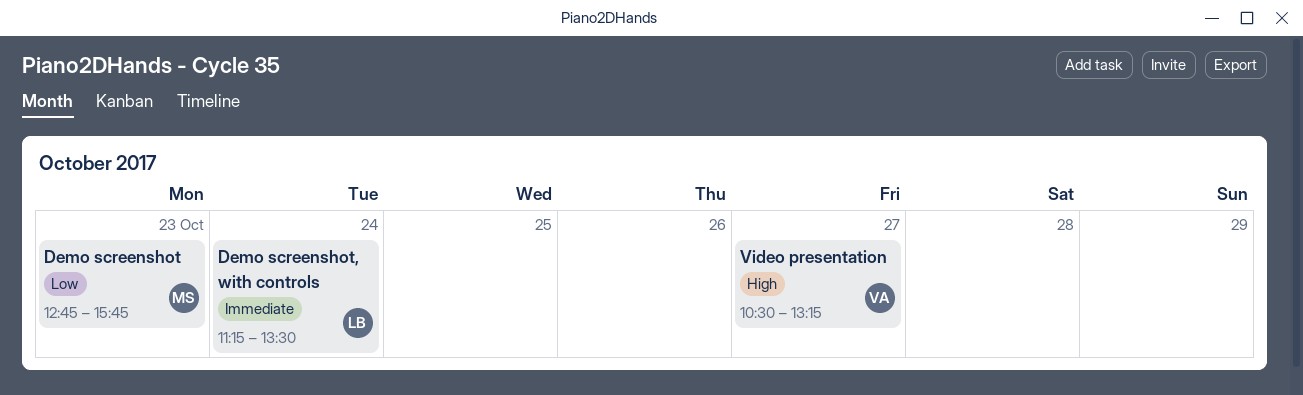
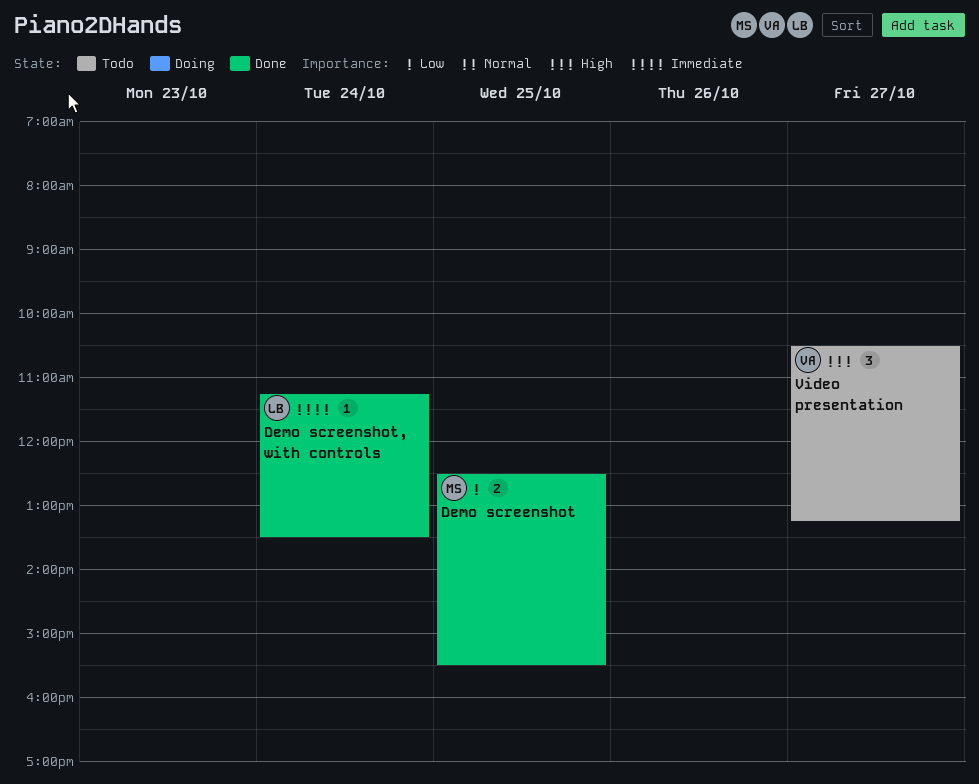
Demo screenshot, day: Oct 23 -> Oct 25
Demo screenshot, begins: 12:45 -> 12:30
Demo screenshot, ends: 15:45 -> 15:30

